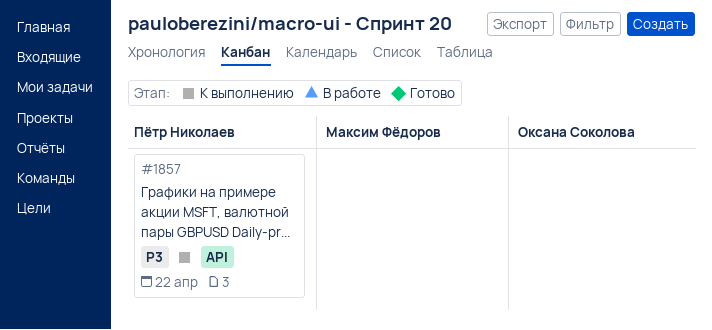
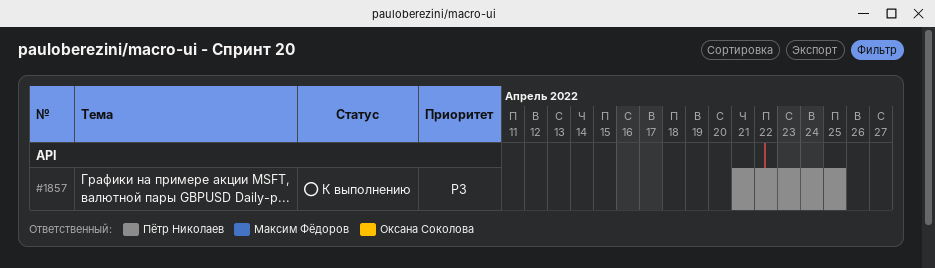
#1857, due: Apr 22 -> Apr 25

